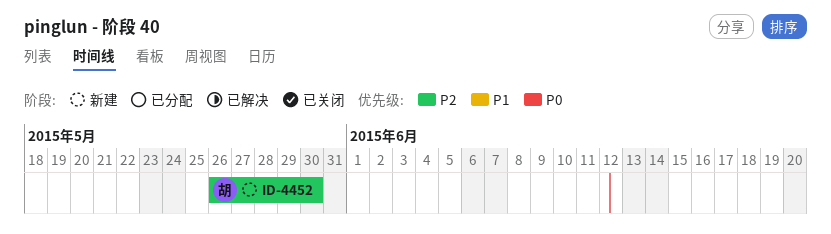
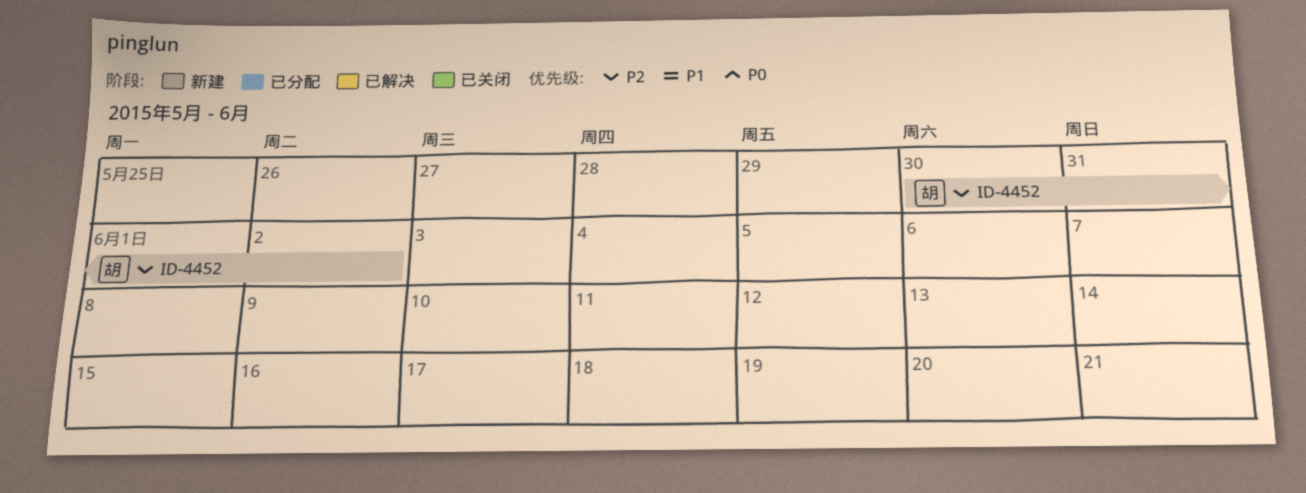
ID-4452, start: May 26 -> May 30
ID-4452, due: May 30 -> Jun 2

